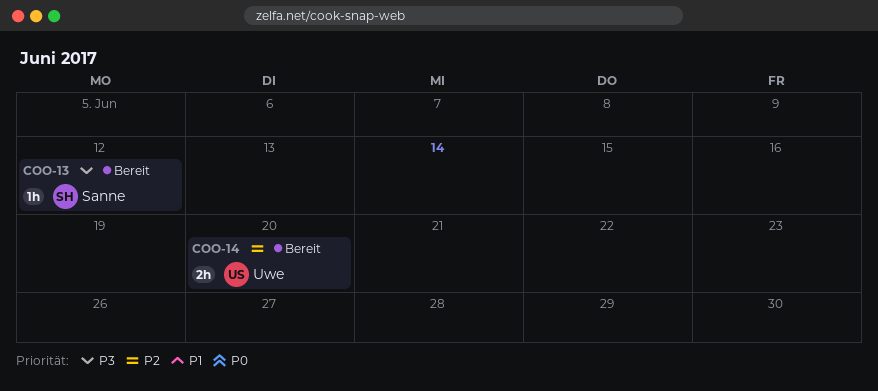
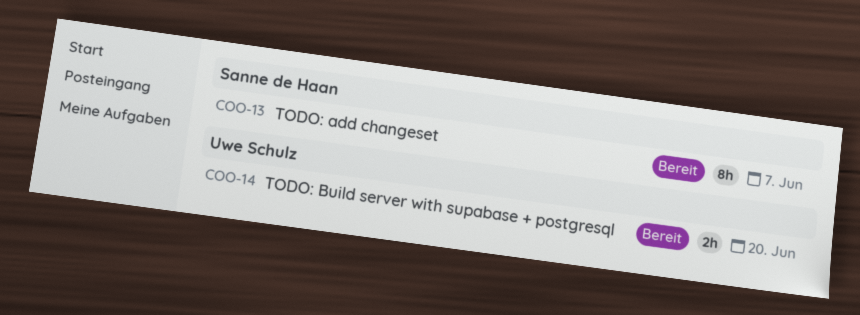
COO-13, estimate: 1h -> 8h
COO-13, due: Jun 12 -> Jun 7

